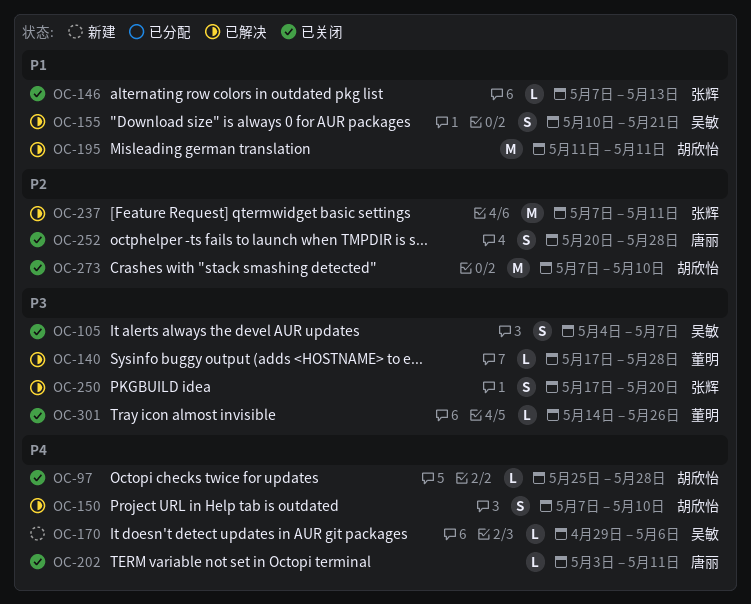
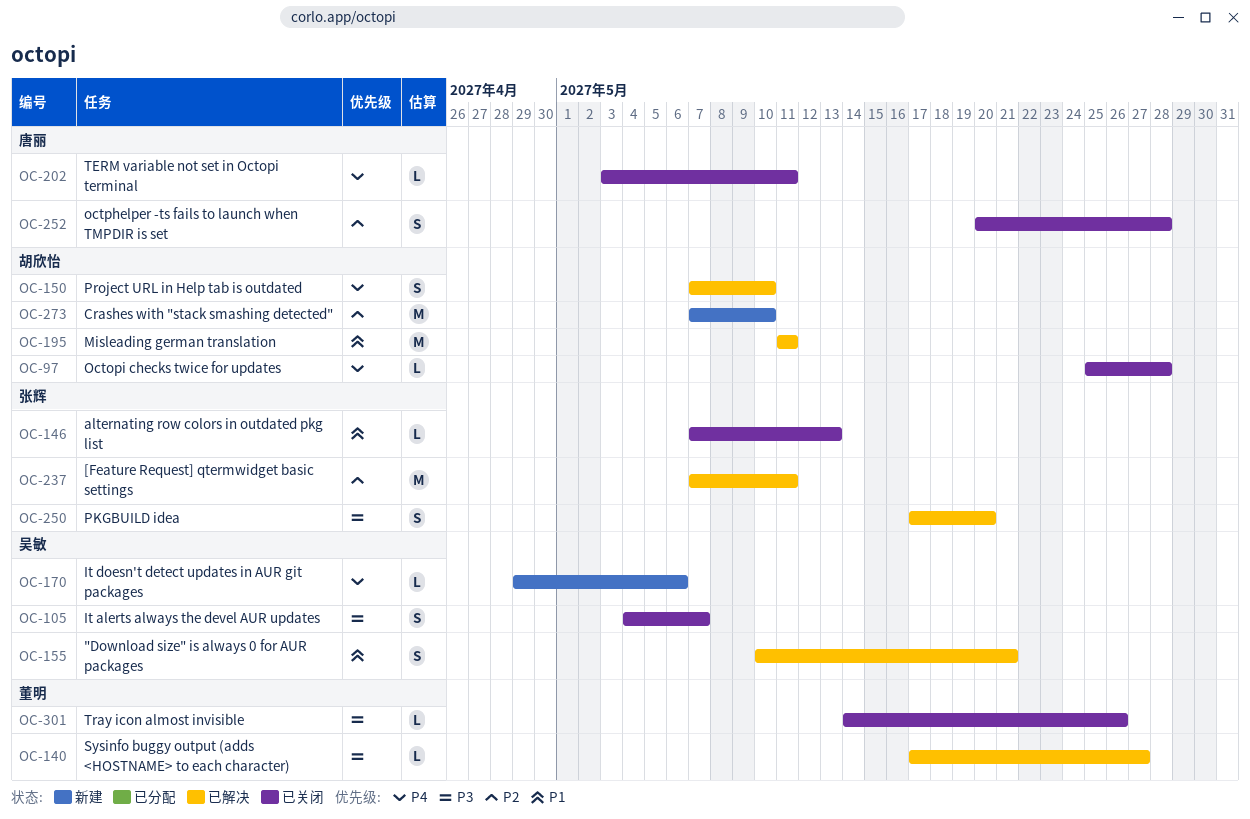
OC-140, due: May 28 -> May 27
OC-273, status: 已关闭 -> 新建

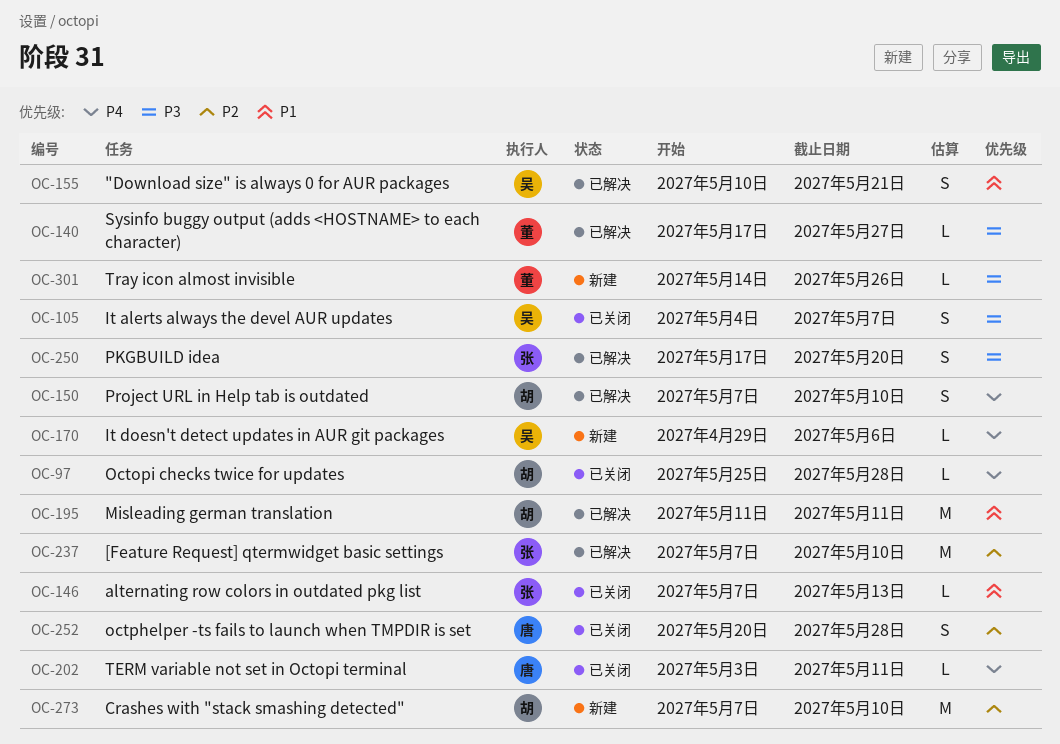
OC-237, due: May 11 -> May 10
OC-301, status: 已关闭 -> 新建

